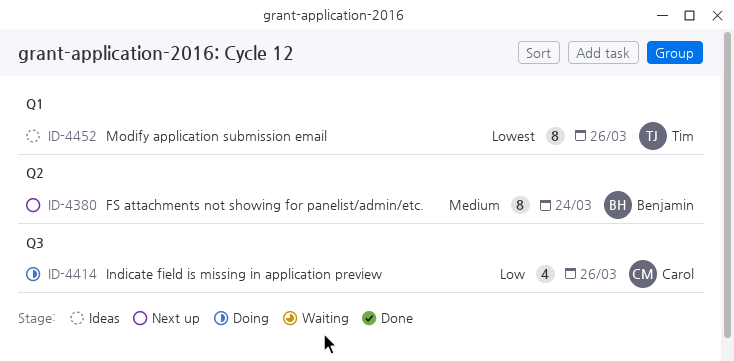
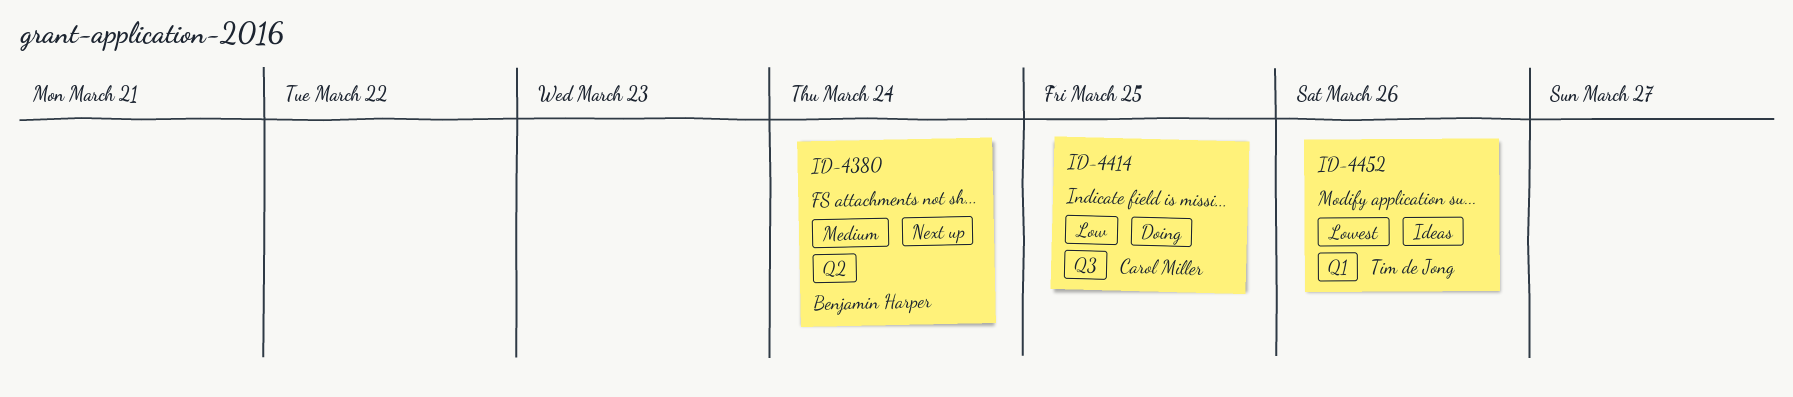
ID-4414, due: Mar 26 -> Mar 25

